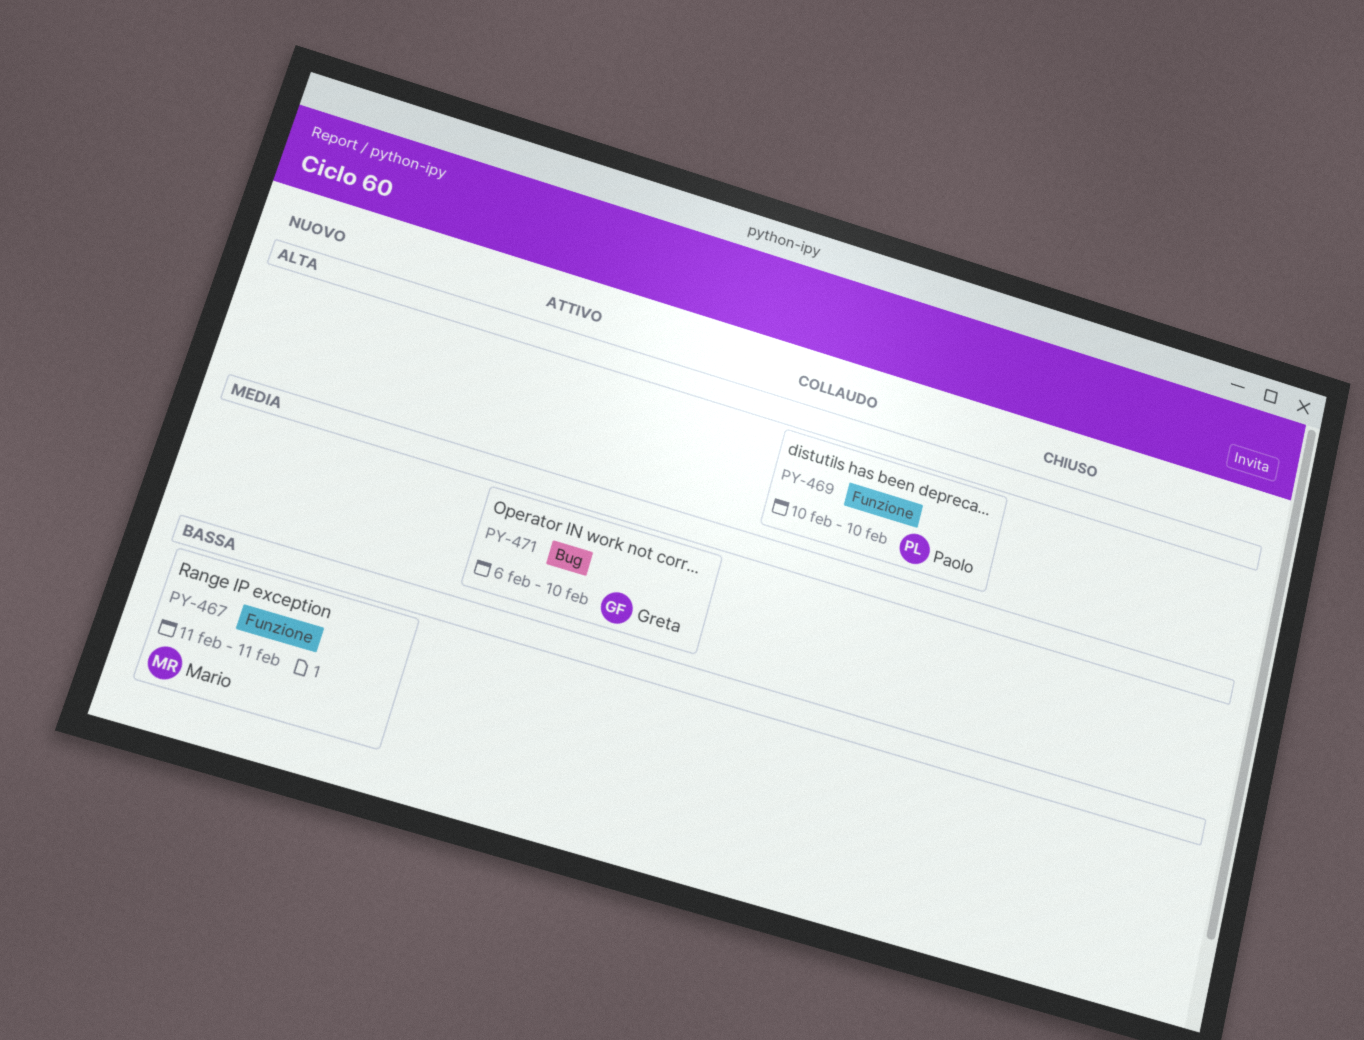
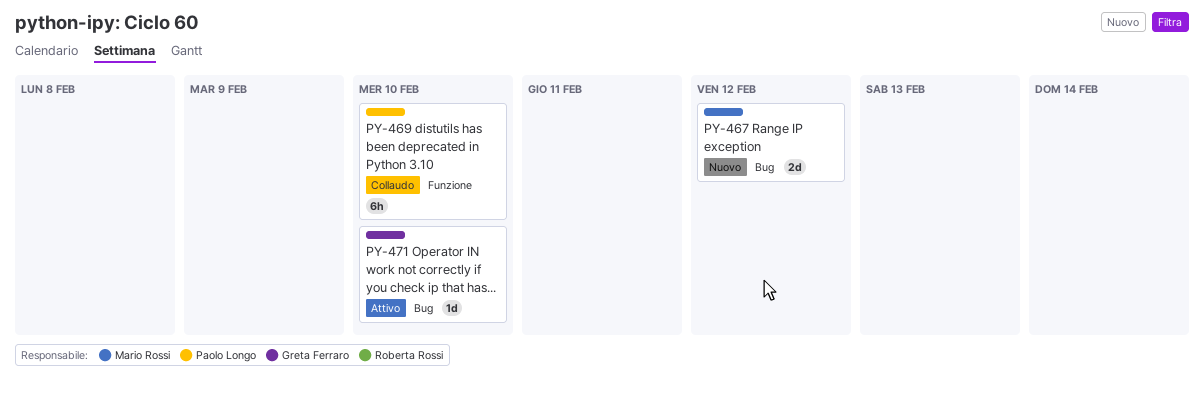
PY-467, label: Funzione -> Bug
PY-467, due: Feb 11 -> Feb 12

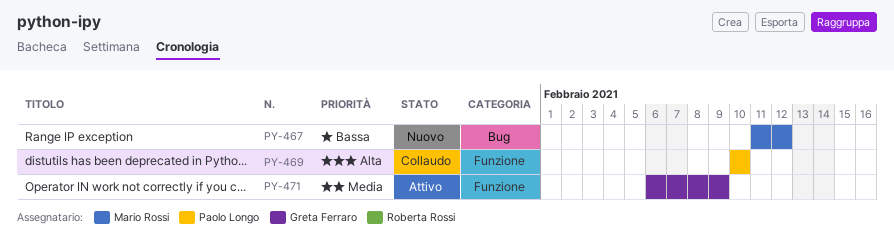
PY-471, label: Bug -> Funzione
PY-471, due: Feb 10 -> Feb 9

